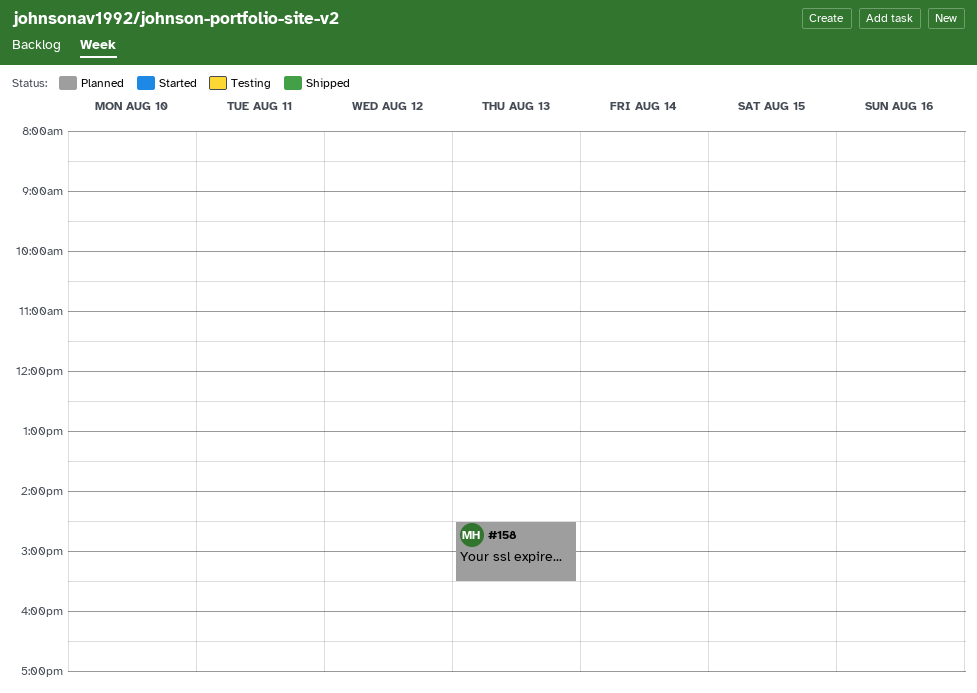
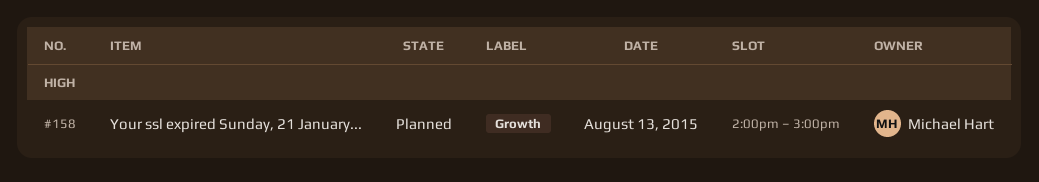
#158, begins: 14:30 -> 14:00
#158, ends: 15:30 -> 15:00

